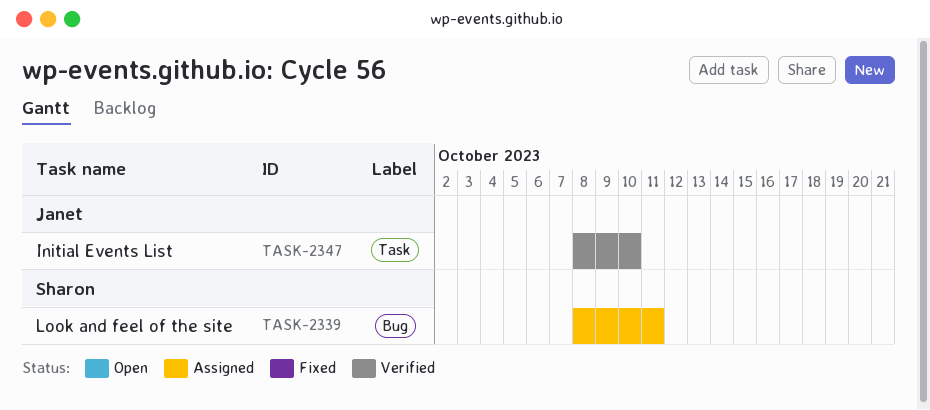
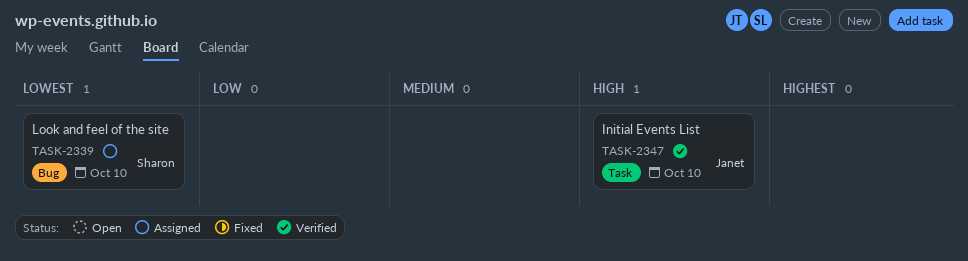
TASK-2339, due: Oct 11 -> Oct 10

